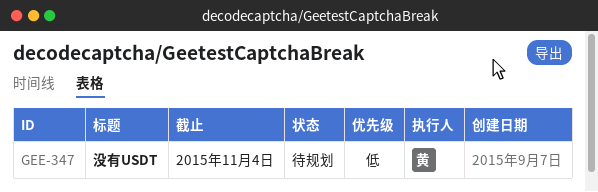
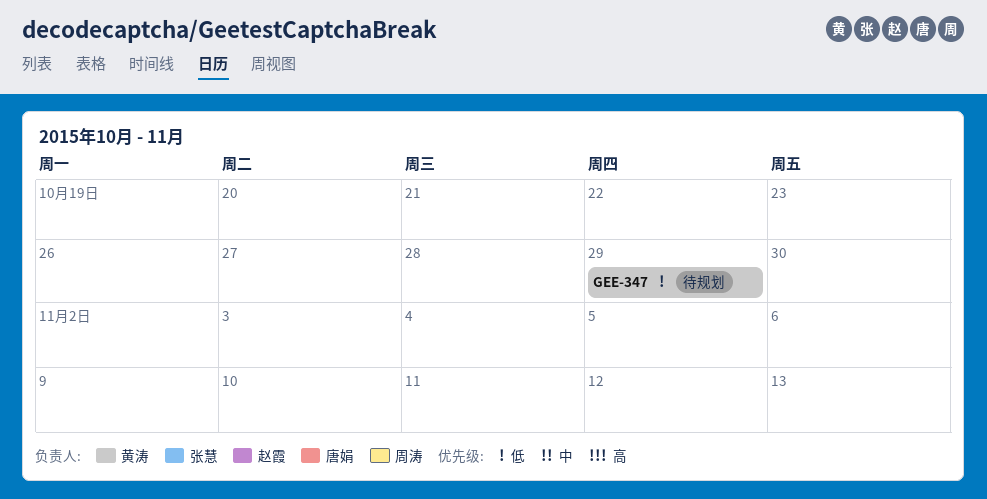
GEE-347, due: Nov 4 -> Oct 29

